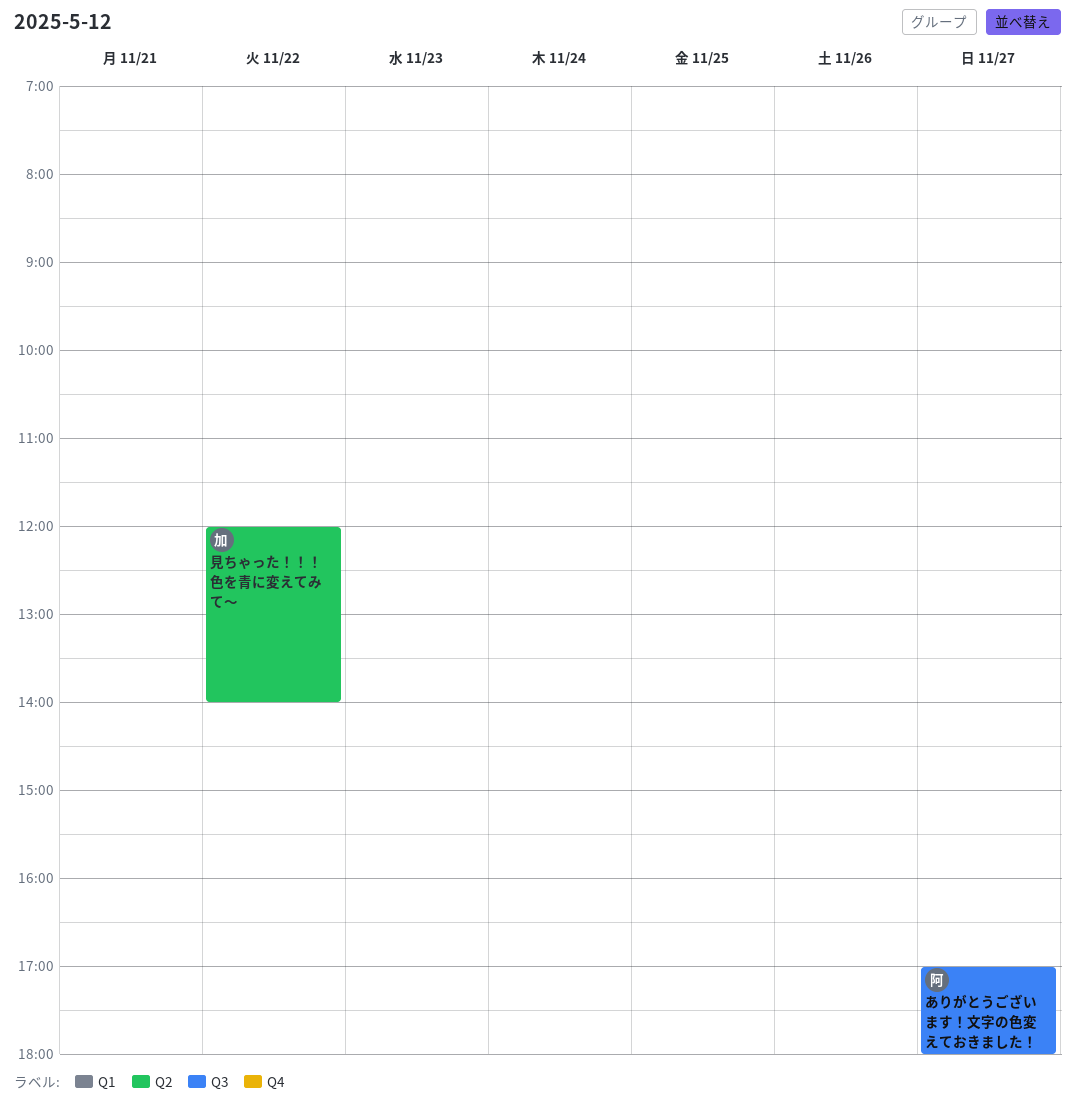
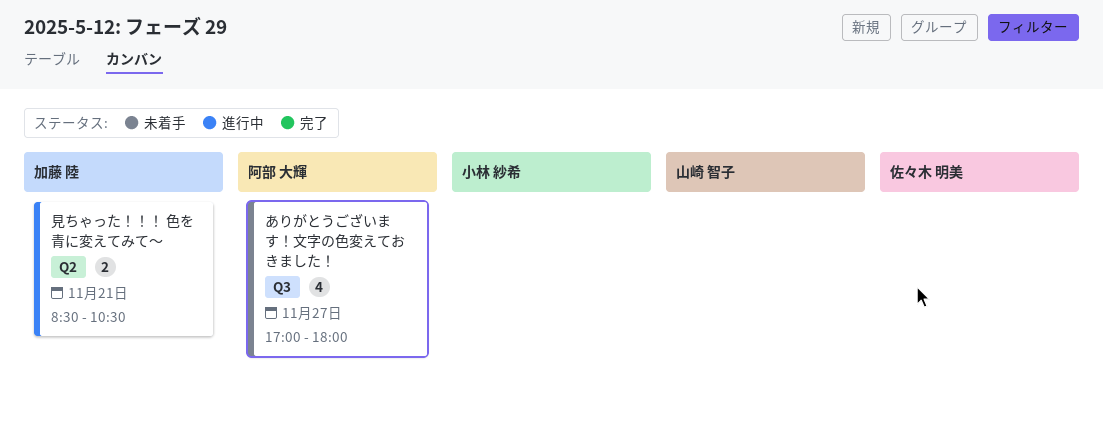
見ちゃった！！！ 色を青に変えてみて～, day: Nov 22 -> Nov 21
見ちゃった！！！ 色を青に変えてみて～, begins: 12:00 -> 08:30
見ちゃった！！！ 色を青に変えてみて～, ends: 14:00 -> 10:30

